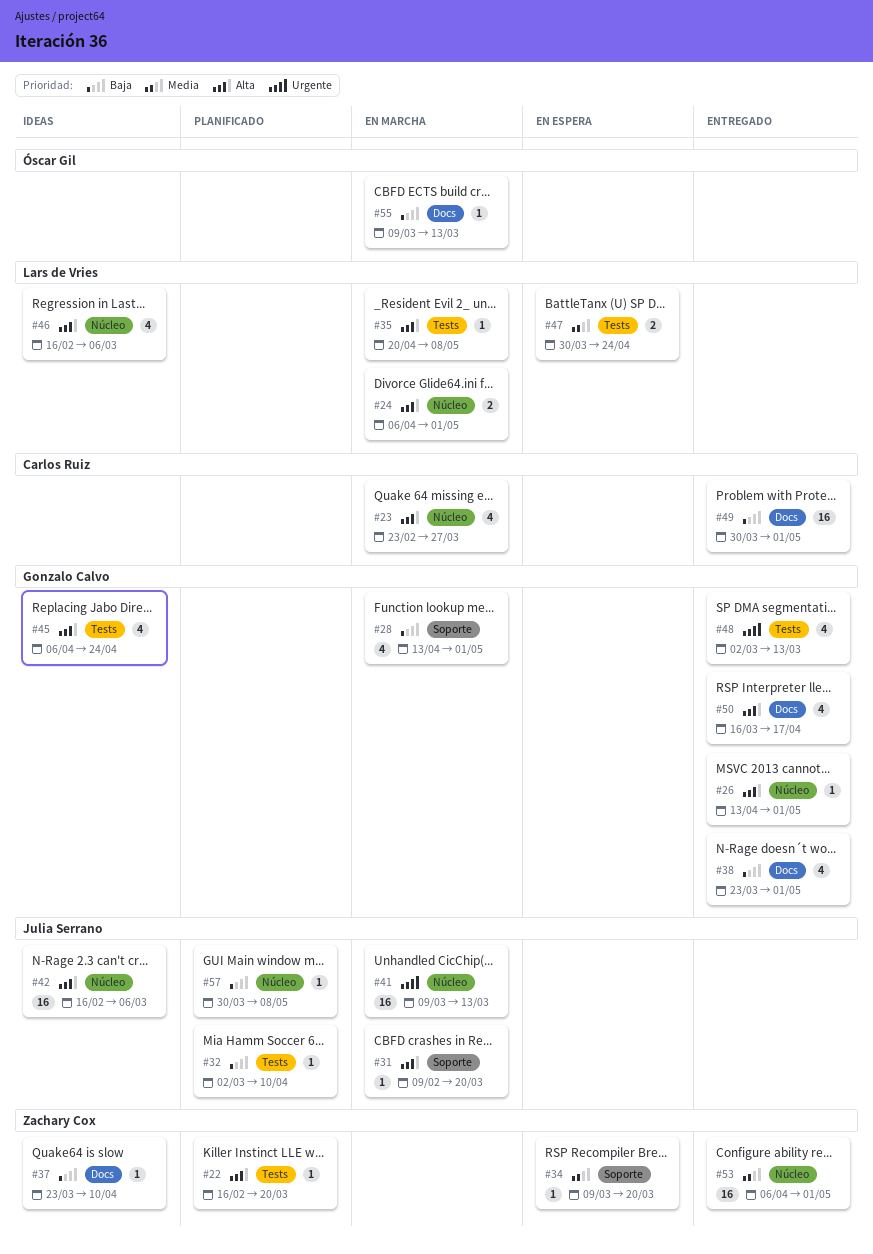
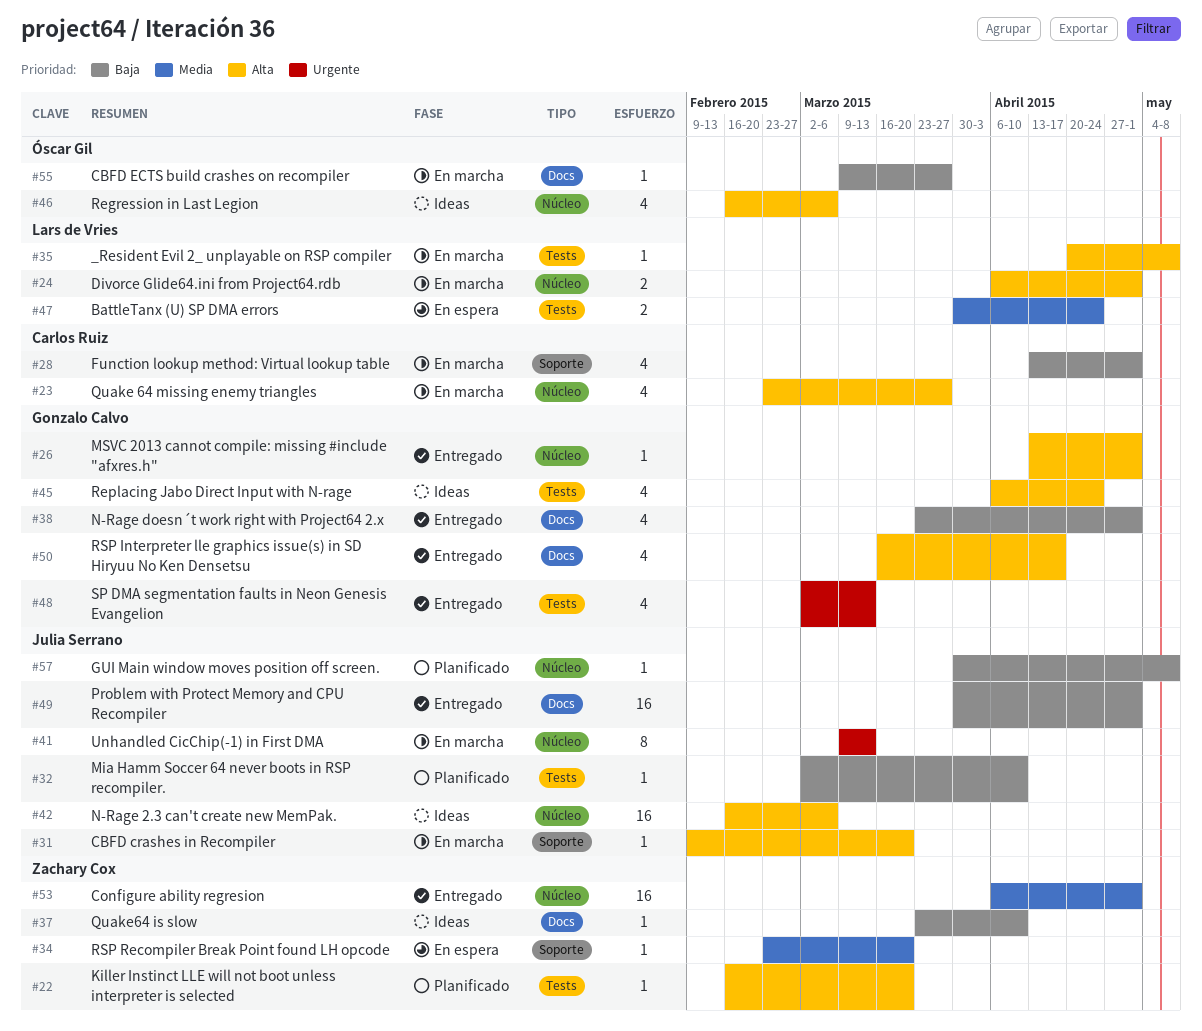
#28, owner: Gonzalo Calvo -> Carlos Ruiz
#34, start: Mar 9 -> Feb 23
#41, estimate: 16 -> 8
#46, owner: Lars de Vries -> Óscar Gil
#49, owner: Carlos Ruiz -> Julia Serrano
#55, due: Mar 13 -> Mar 27

